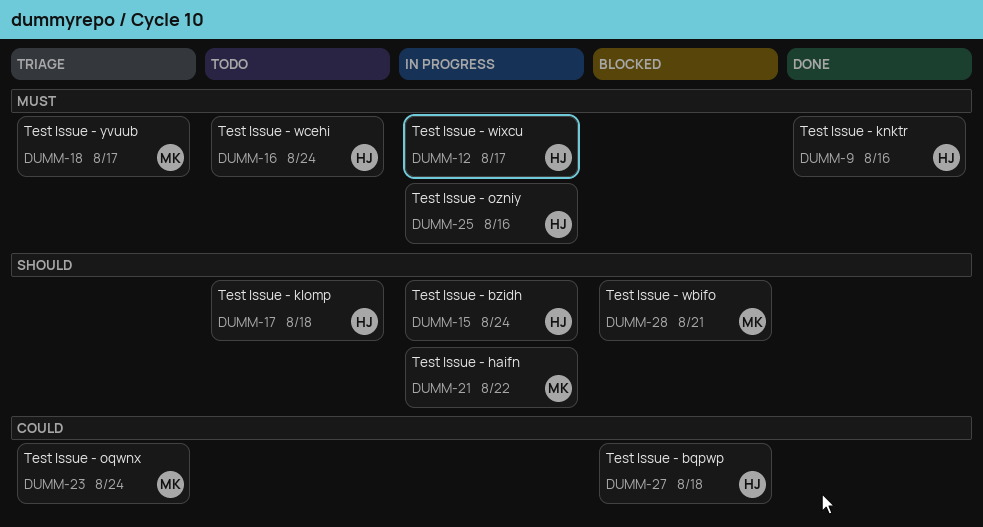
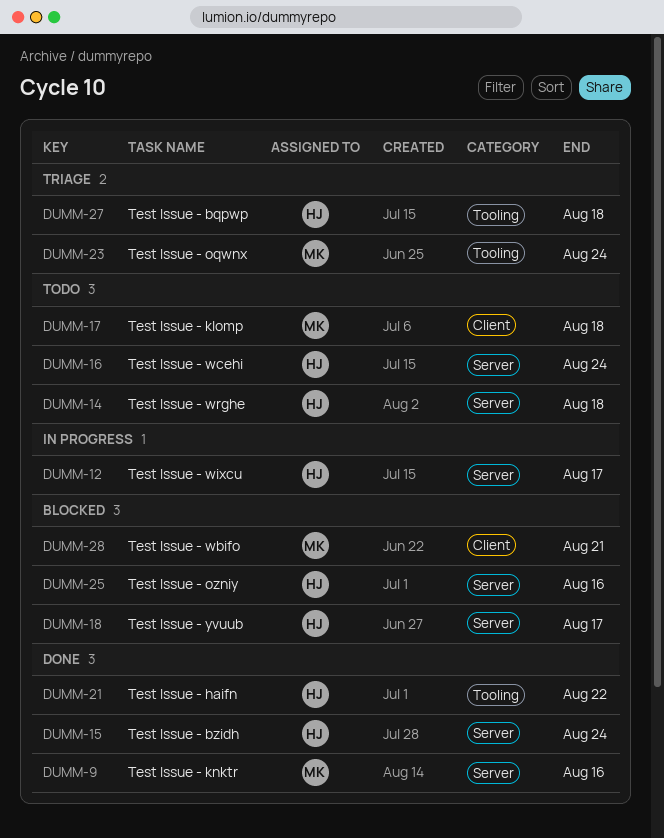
DUMM-9, owner: HJ -> MK
DUMM-14: none -> present
DUMM-15, status: In progress -> Done
DUMM-17, owner: HJ -> MK
DUMM-18, status: Triage -> Blocked
DUMM-18, owner: MK -> HJ
DUMM-21, status: In progress -> Done
DUMM-21, owner: MK -> HJ
DUMM-25, status: In progress -> Blocked
DUMM-27, status: Blocked -> Triage

